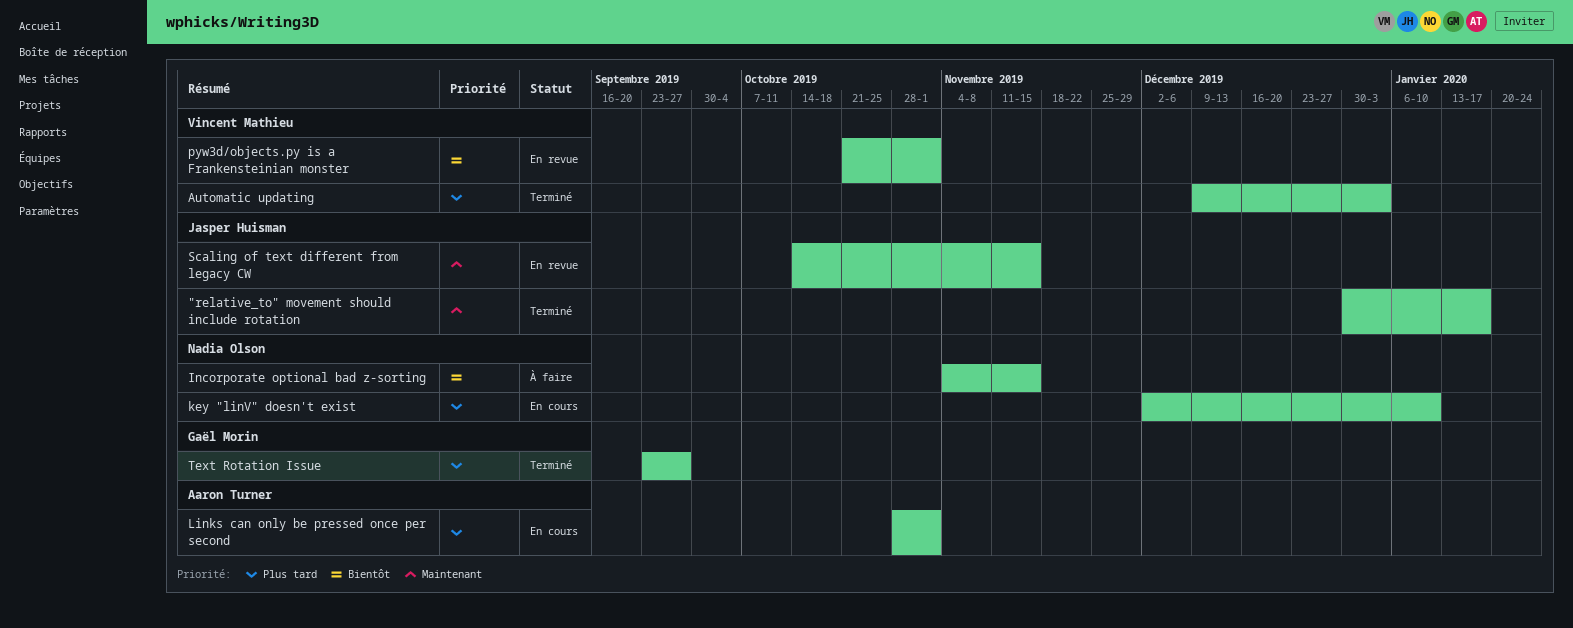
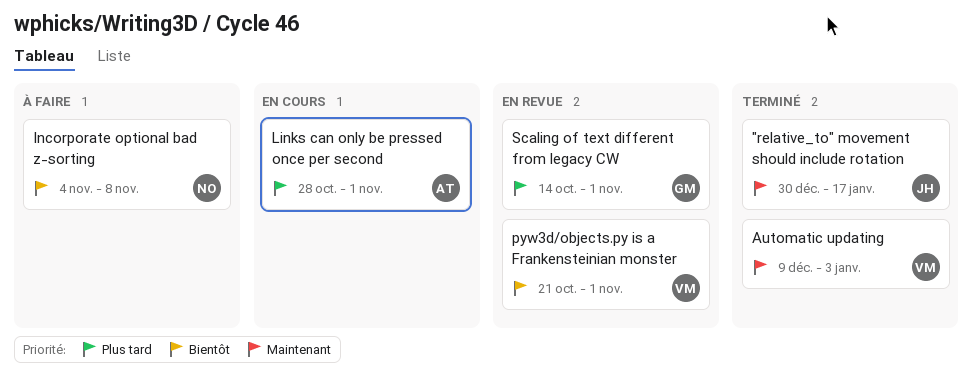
Automatic updating, priority: Plus tard -> Maintenant
Incorporate optional bad z-sorting, due: Nov 15 -> Nov 8
key "linV" doesn't exist: present -> none
Scaling of text different from legacy CW, owner: Jasper Huisman -> Gaël Morin
Scaling of text different from legacy CW, priority: Maintenant -> Plus tard
Scaling of text different from legacy CW, due: Nov 15 -> Nov 1
Text Rotation Issue: present -> none

